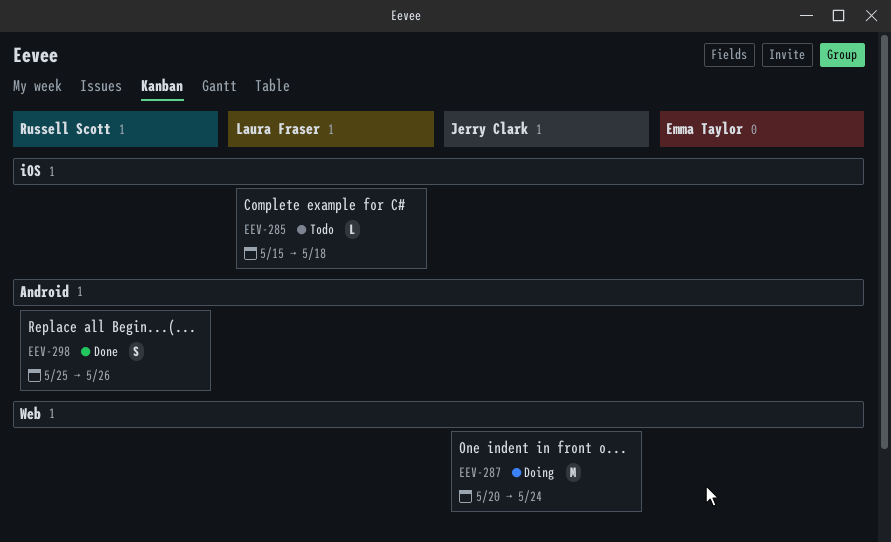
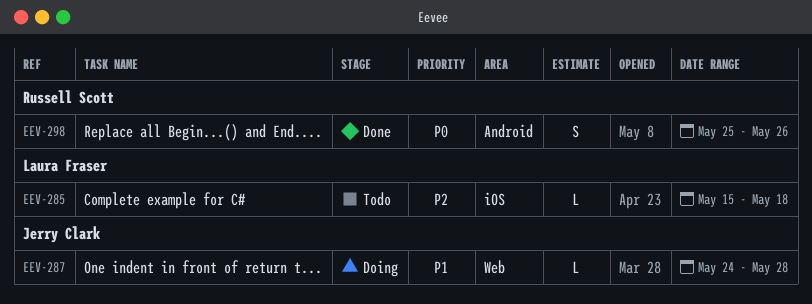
EEV-287, estimate: M -> L
EEV-287, start: May 20 -> May 24
EEV-287, due: May 24 -> May 28

